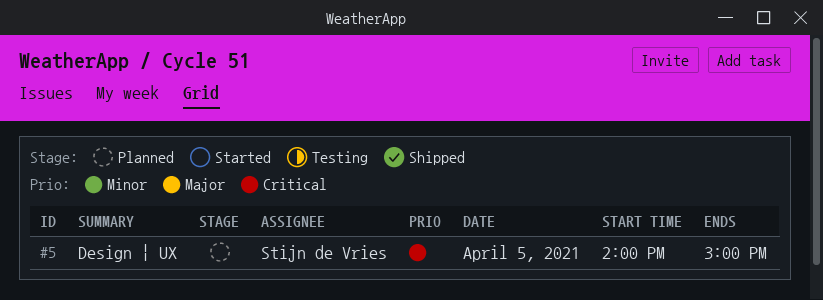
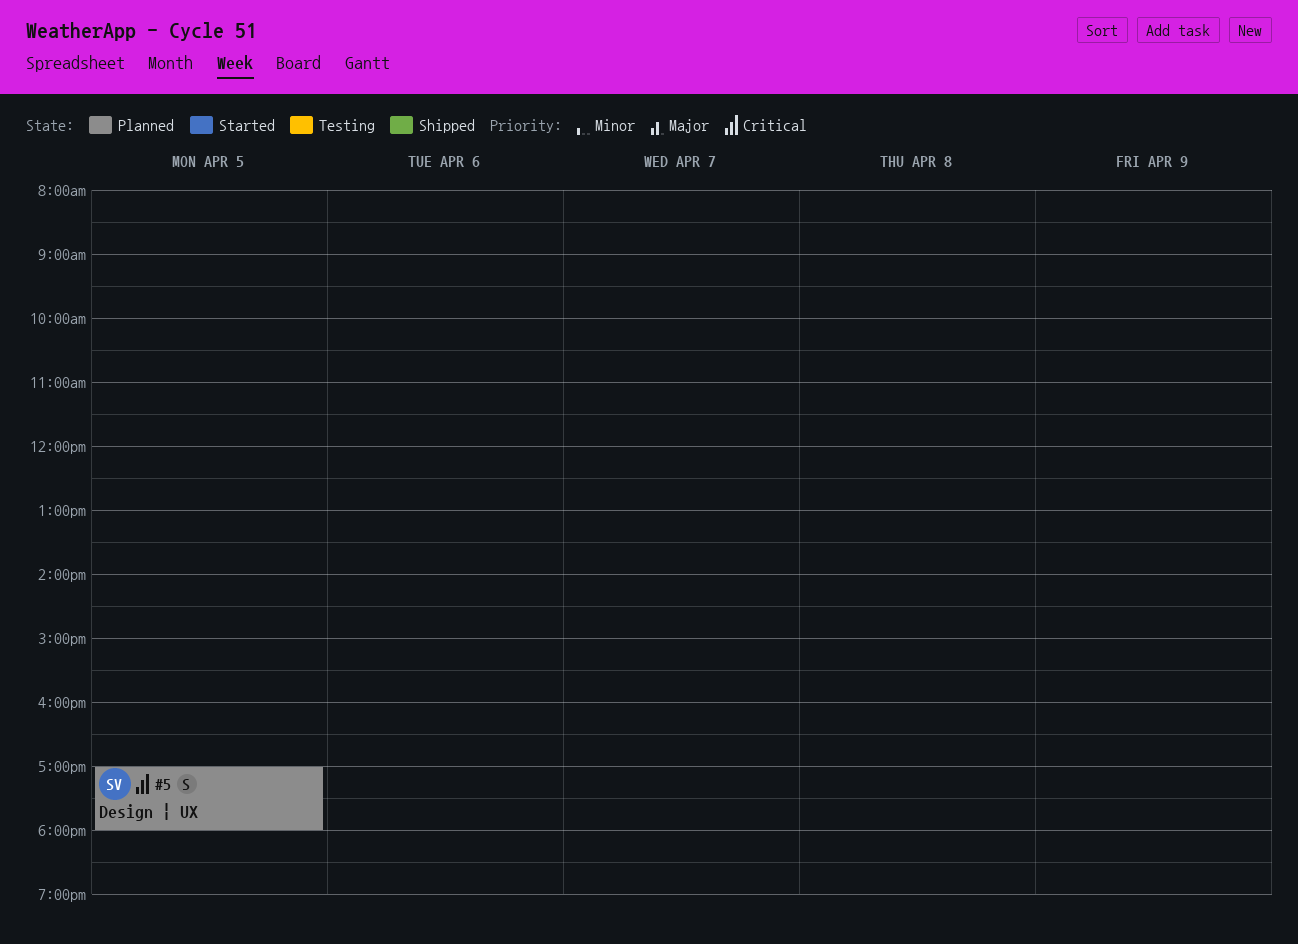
#5, begins: 14:00 -> 17:00
#5, ends: 15:00 -> 18:00

